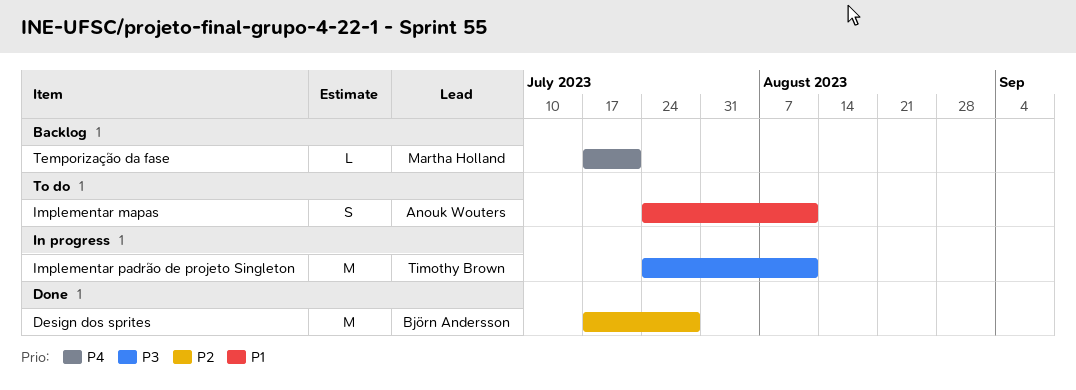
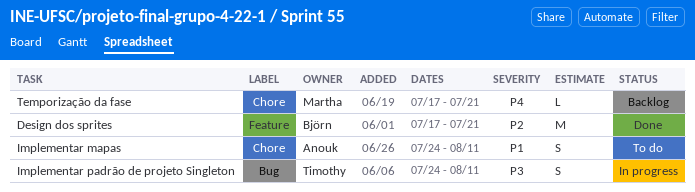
Design dos sprites, due: Jul 28 -> Jul 21
Implementar padrão de projeto Singleton, estimate: M -> S

